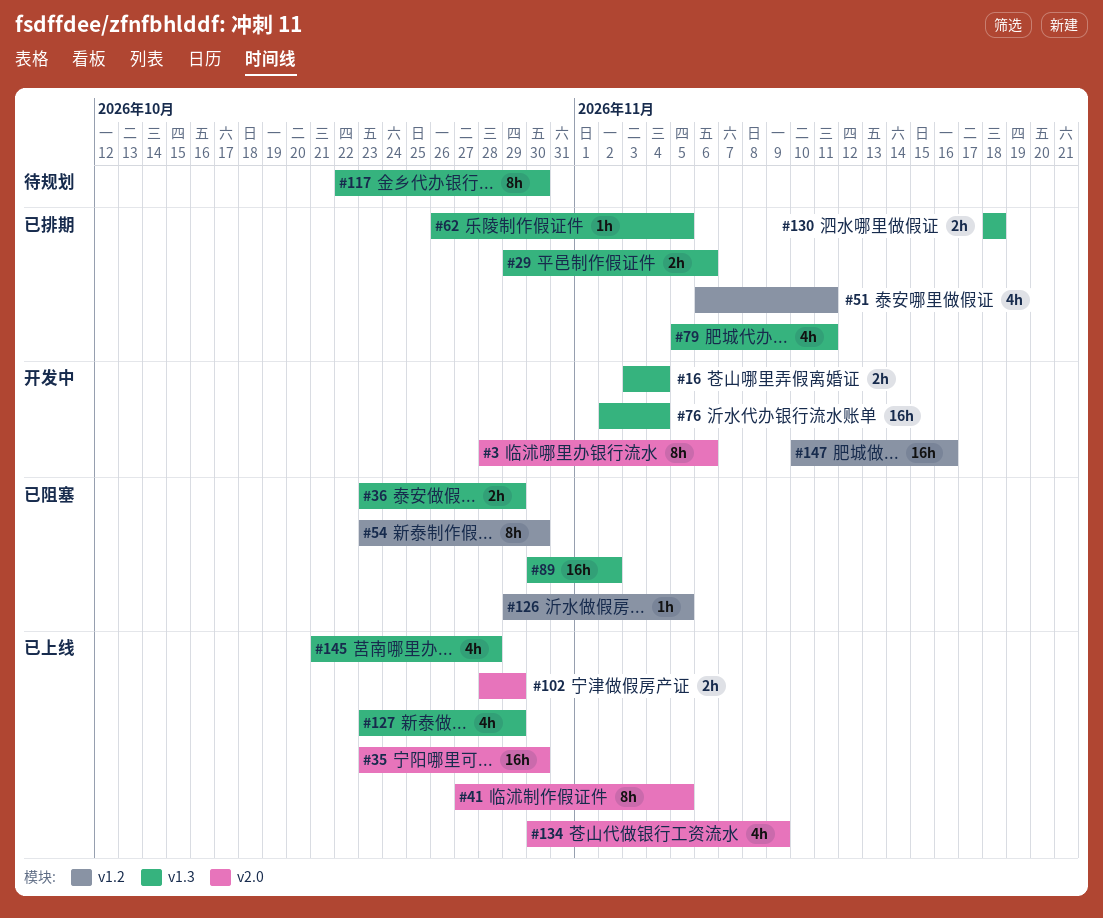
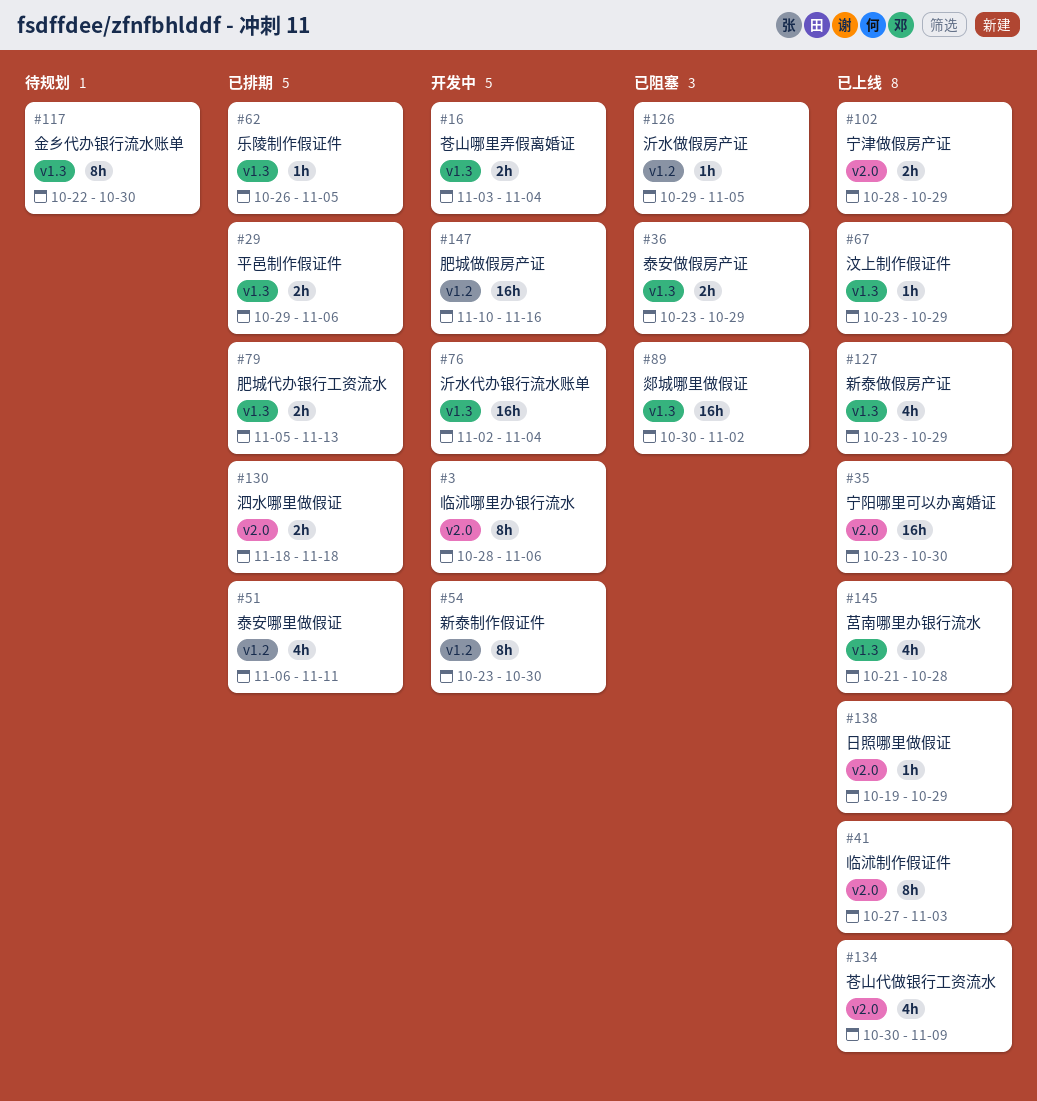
#41, due: Nov 5 -> Nov 3
#54, status: 已阻塞 -> 开发中
#67: none -> present
#79, estimate: 4h -> 2h
#79, due: Nov 11 -> Nov 13
#130, label: v1.3 -> v2.0
#138: none -> present

